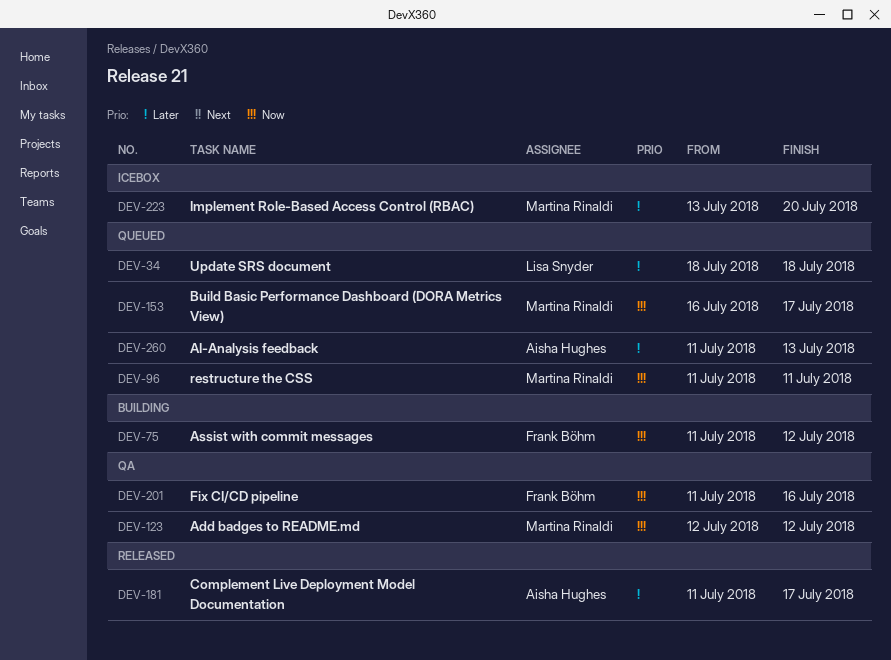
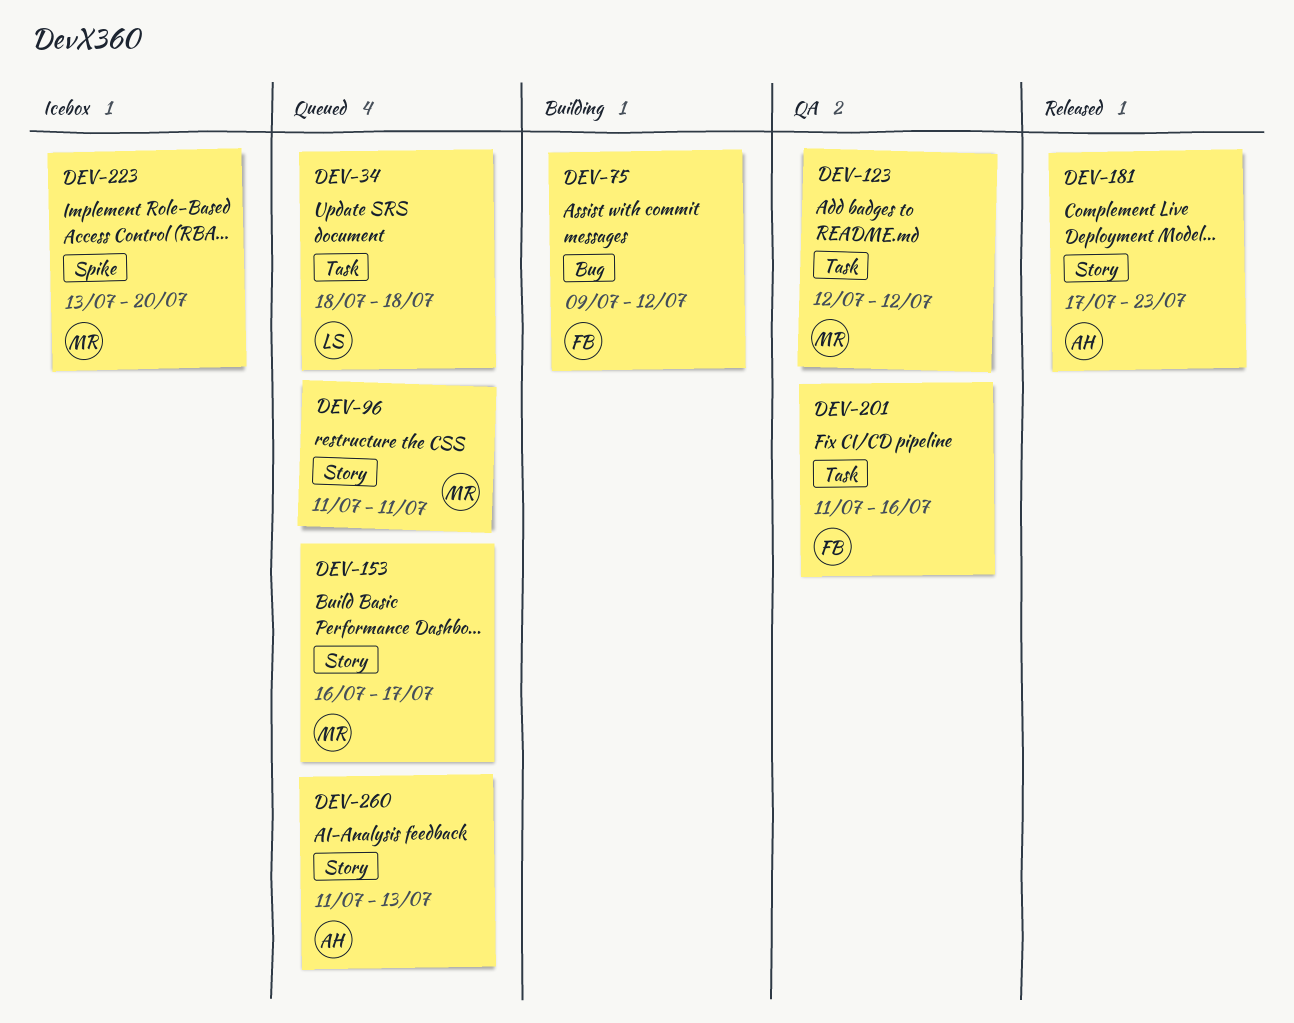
DEV-75, start: Jul 11 -> Jul 9
DEV-181, start: Jul 11 -> Jul 17
DEV-181, due: Jul 17 -> Jul 23

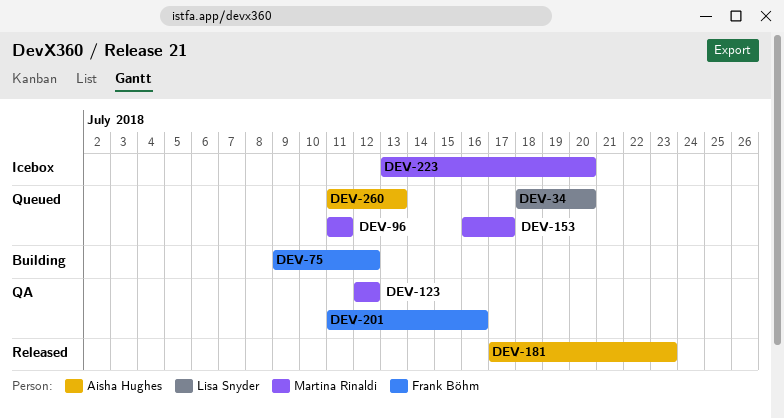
DEV-34, due: Jul 18 -> Jul 20

